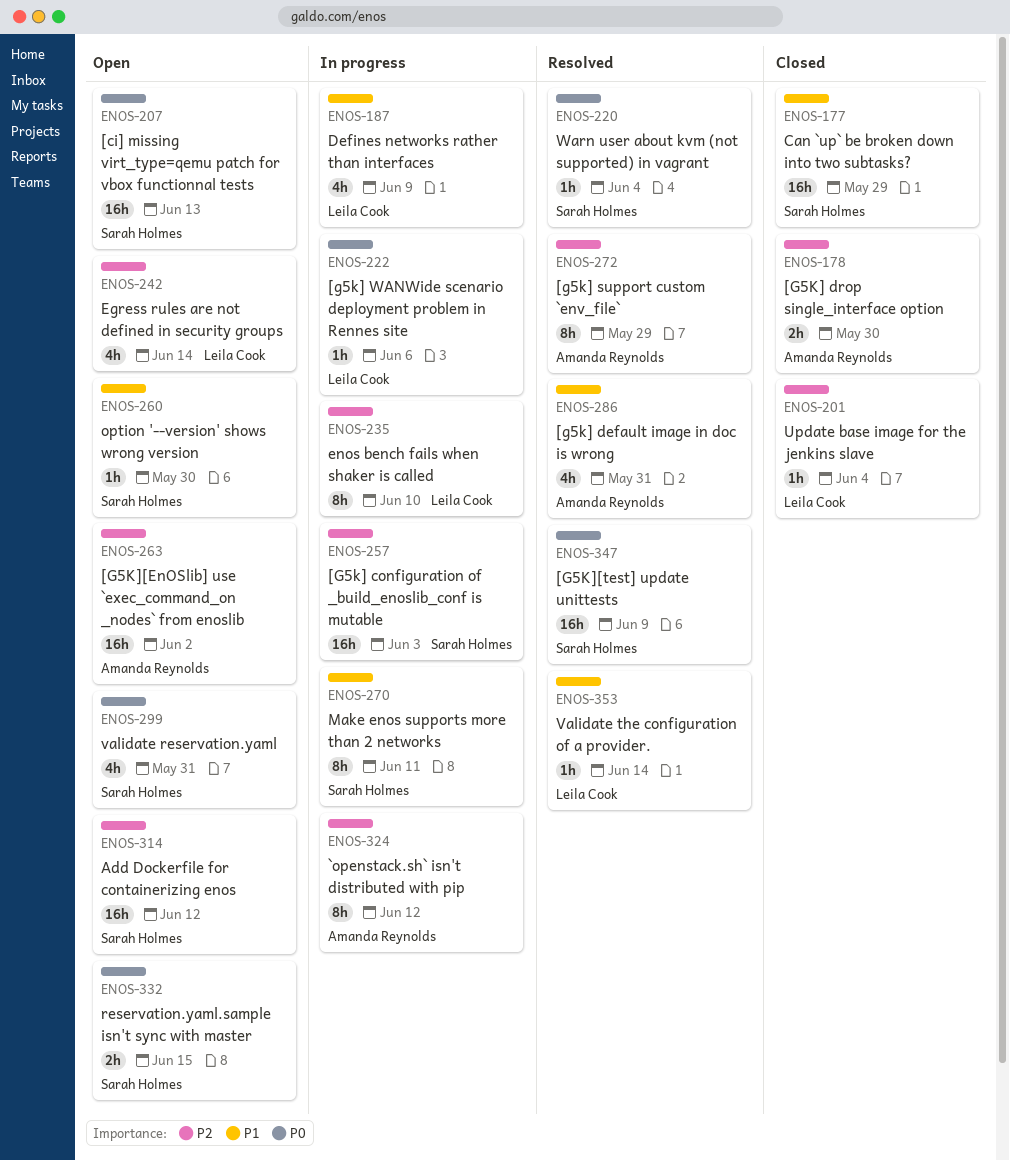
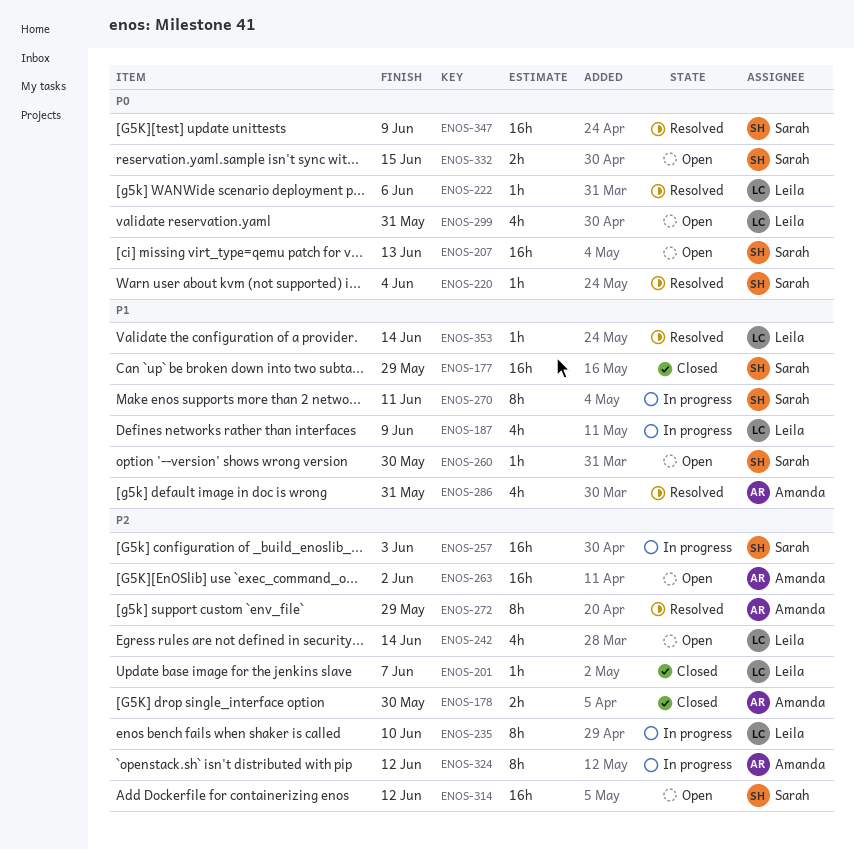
ENOS-201, due: Jun 4 -> Jun 7
ENOS-222, status: In progress -> Resolved
ENOS-299, owner: Sarah Holmes -> Leila Cook

